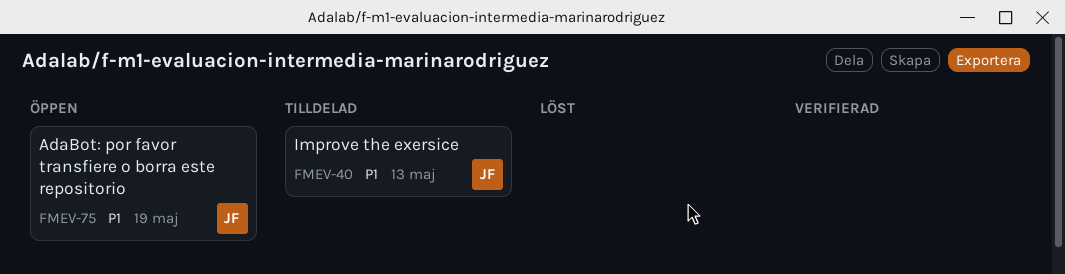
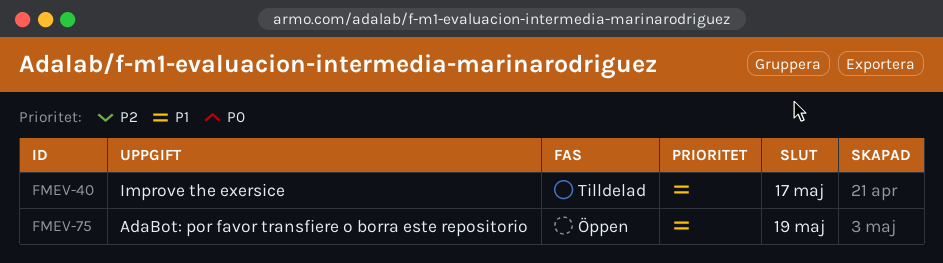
FMEV-40, due: May 13 -> May 17

